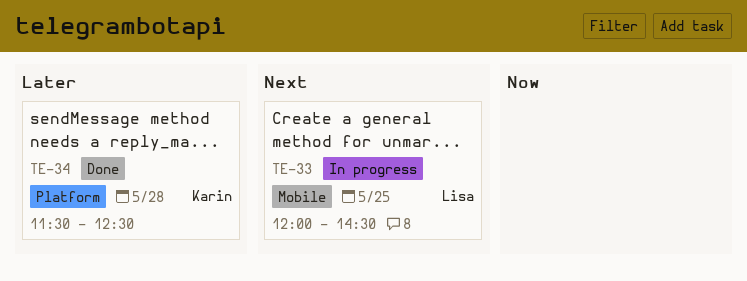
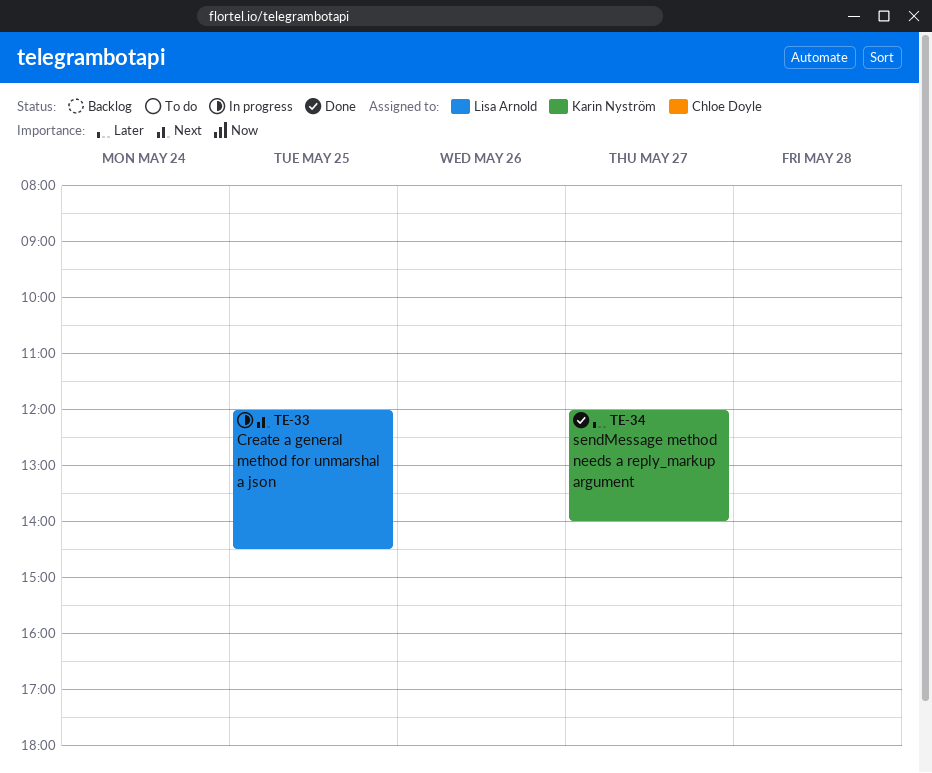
TE-34, day: May 28 -> May 27
TE-34, begins: 11:30 -> 12:00
TE-34, ends: 12:30 -> 14:00

